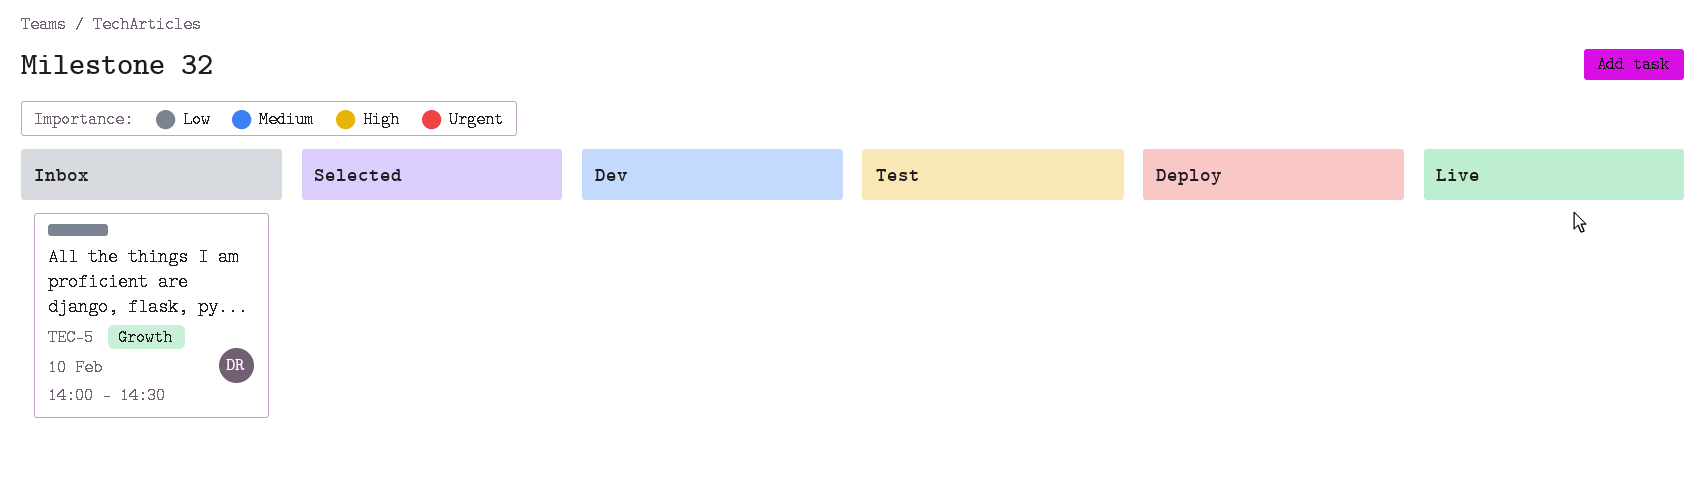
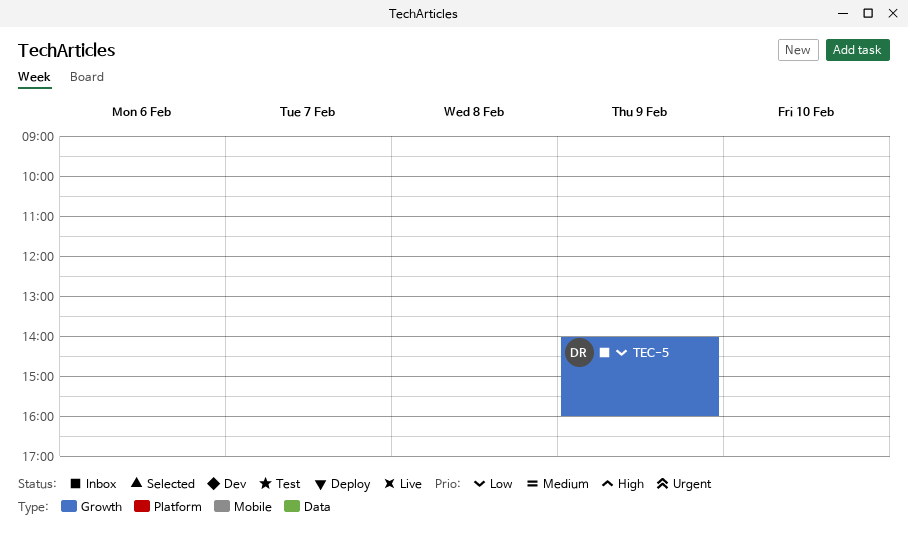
TEC-5, day: Feb 10 -> Feb 9
TEC-5, ends: 14:30 -> 16:00

